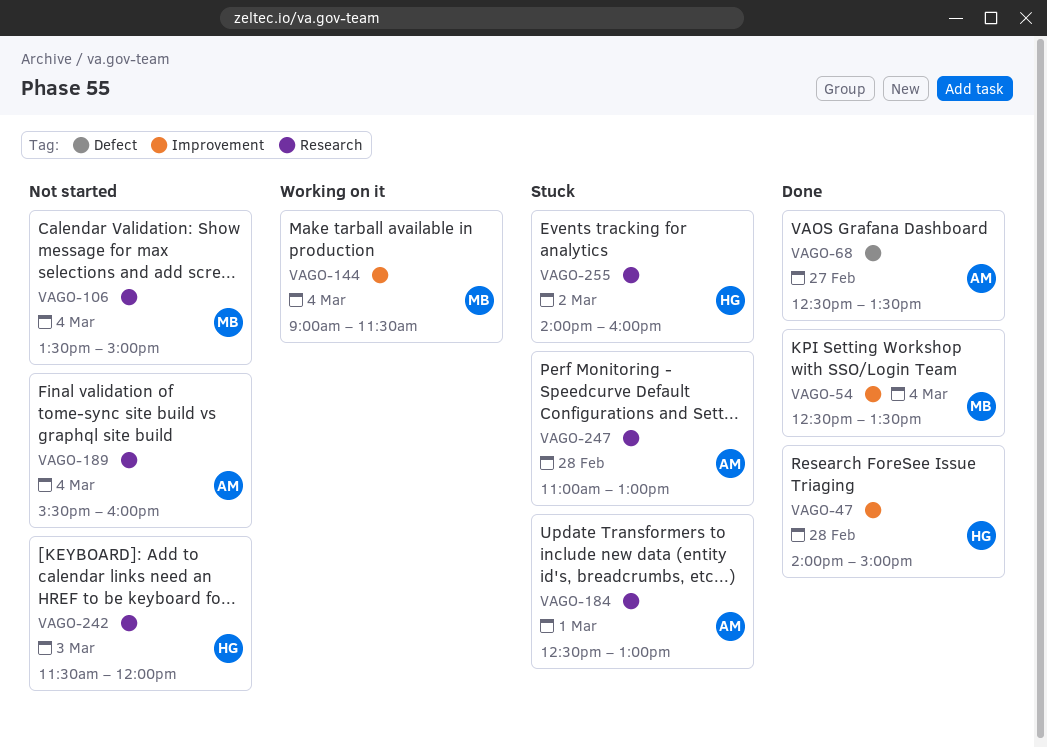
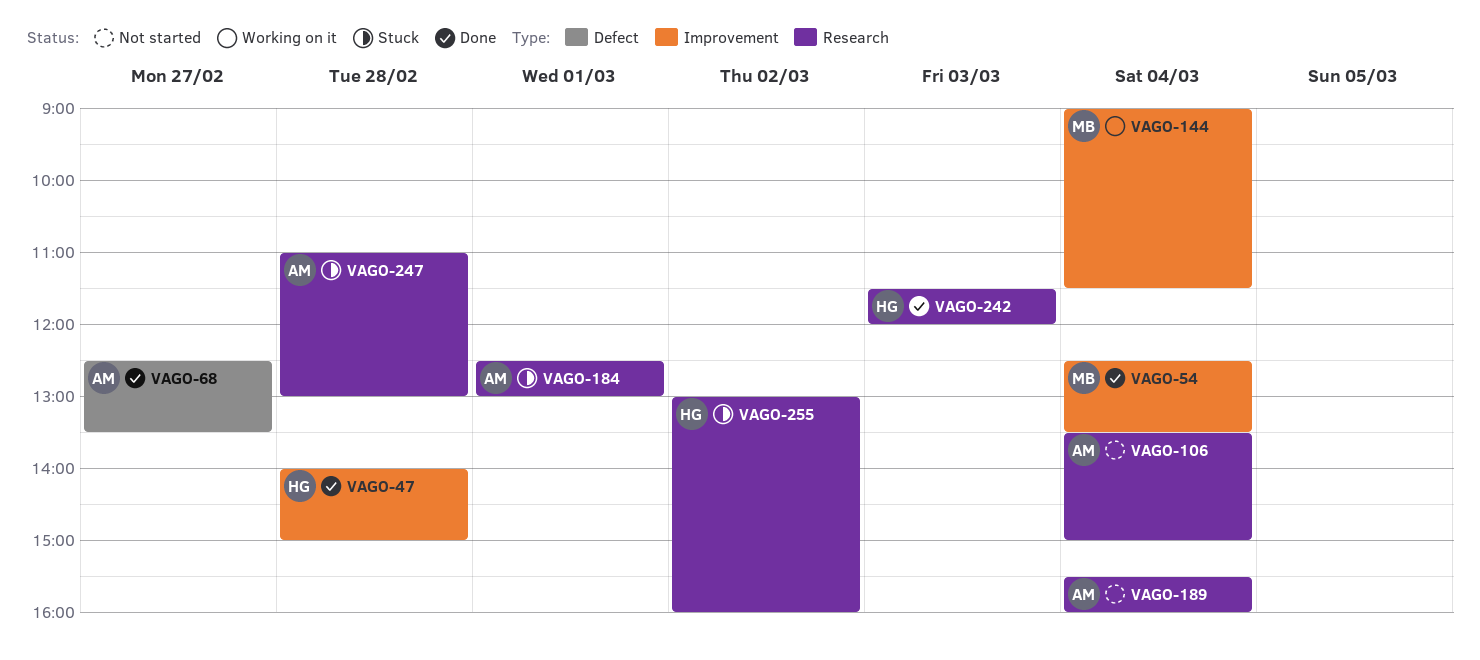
VAGO-106, owner: MB -> AM
VAGO-242, status: Not started -> Done
VAGO-255, begins: 14:00 -> 13:00

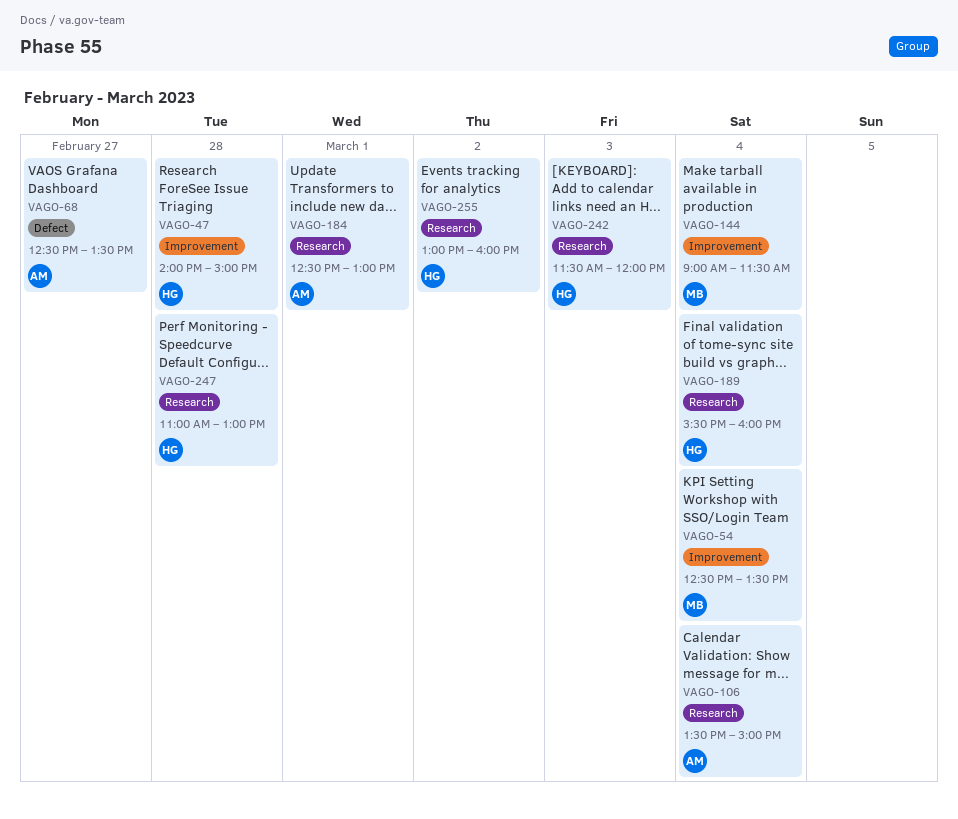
VAGO-189, owner: AM -> HG
VAGO-247, owner: AM -> HG

